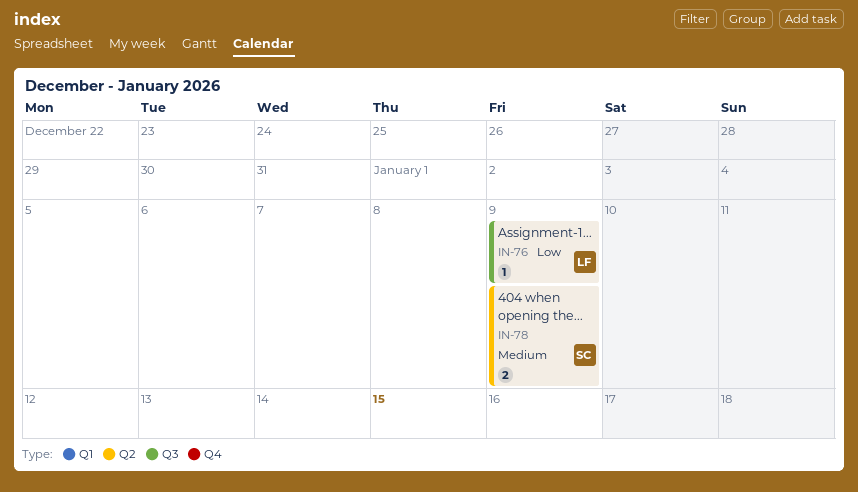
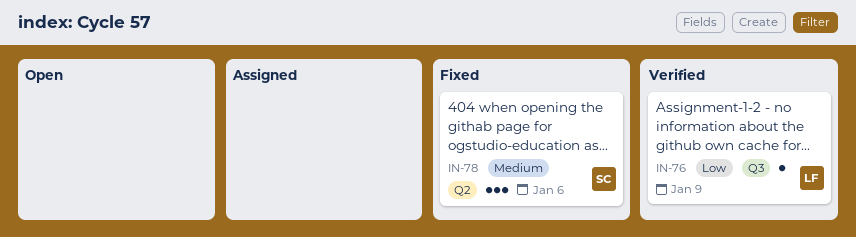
IN-78, estimate: 2 -> 3
IN-78, due: Jan 9 -> Jan 6

